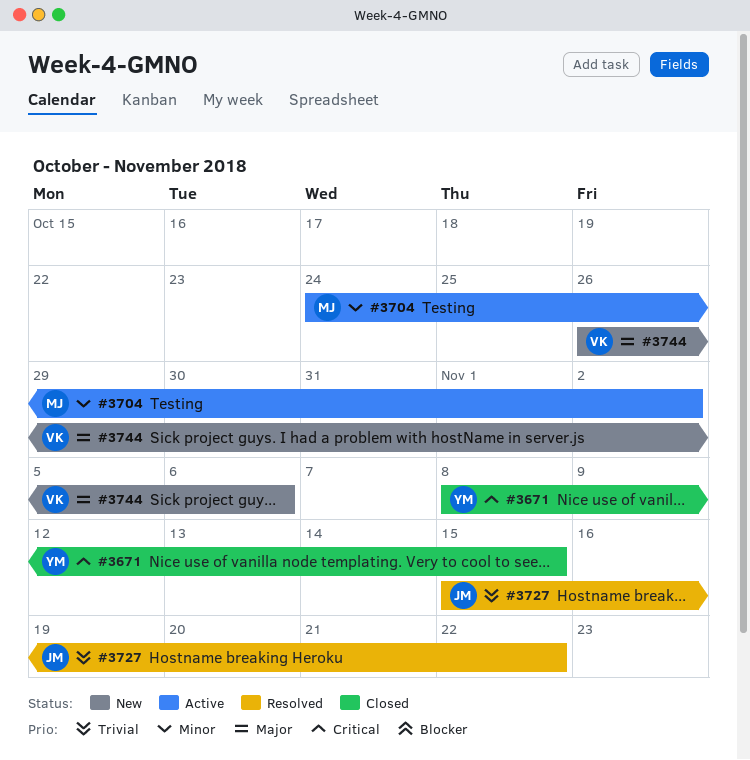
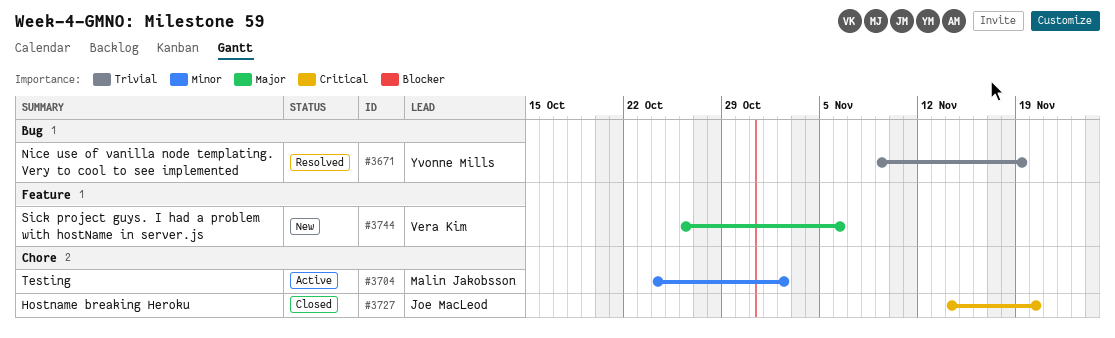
#3671, status: Closed -> Resolved
#3671, priority: Critical -> Trivial
#3671, start: Nov 8 -> Nov 9
#3671, due: Nov 15 -> Nov 19
#3727, status: Resolved -> Closed
#3727, priority: Trivial -> Critical
#3727, start: Nov 15 -> Nov 14
#3727, due: Nov 22 -> Nov 20

